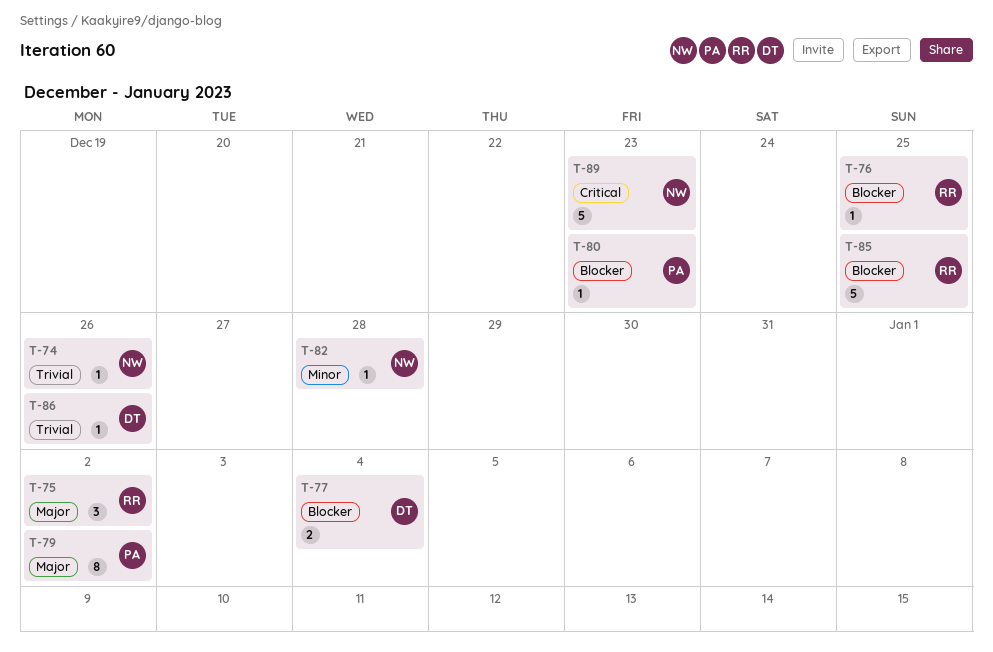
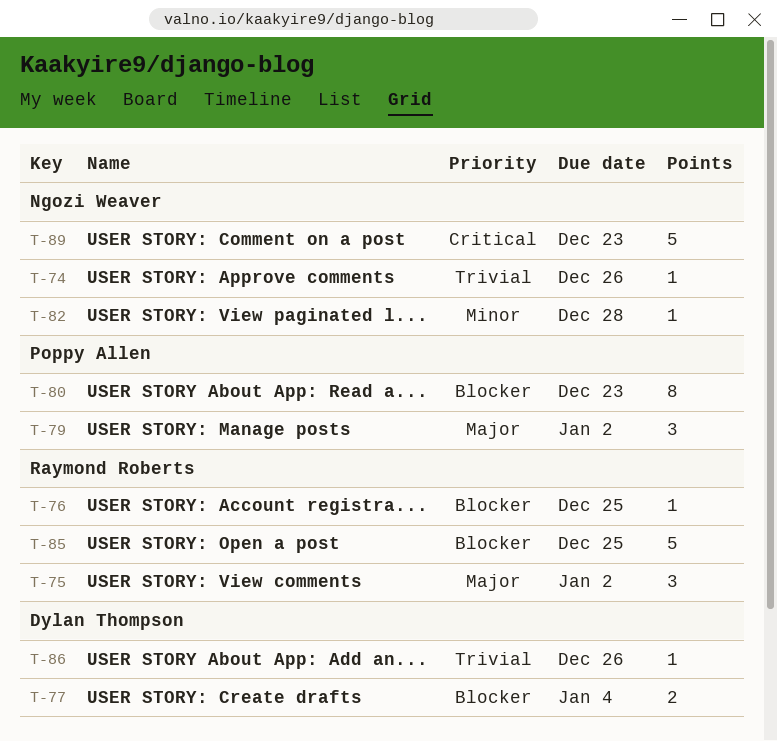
T-79, estimate: 8 -> 3
T-80, estimate: 1 -> 8

